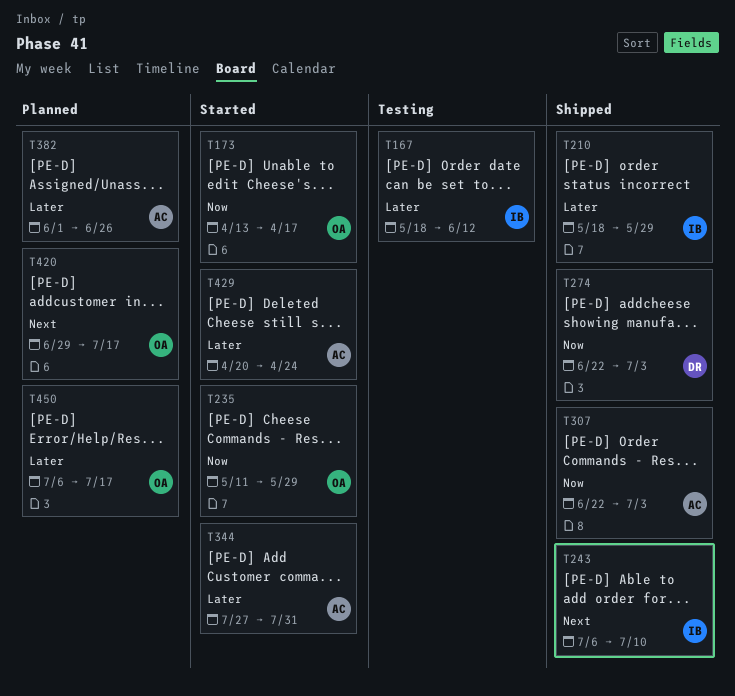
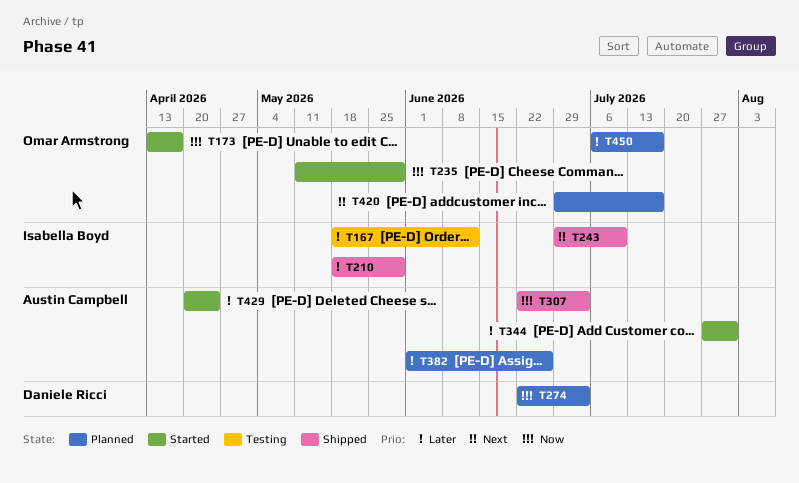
T243, start: Jul 6 -> Jun 29
T274, status: Shipped -> Planned

